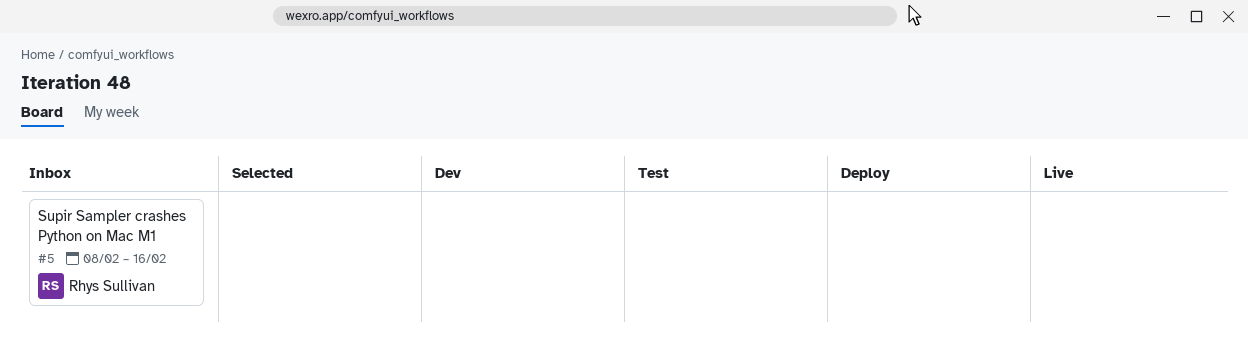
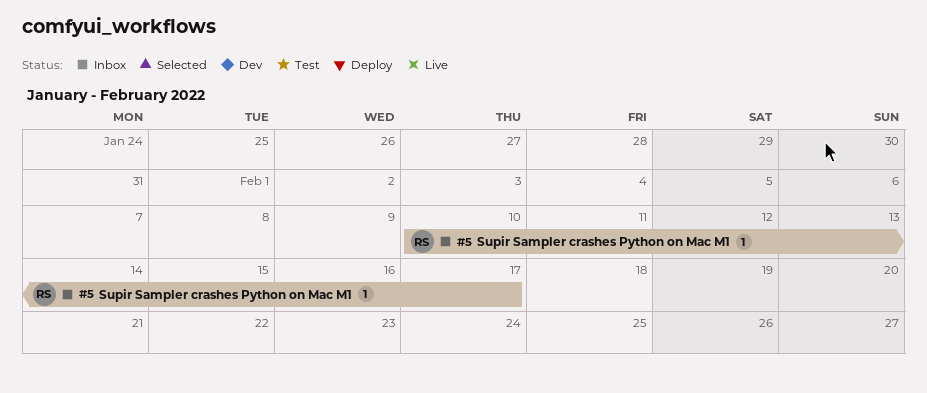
#5, start: Feb 8 -> Feb 10
#5, due: Feb 16 -> Feb 17

